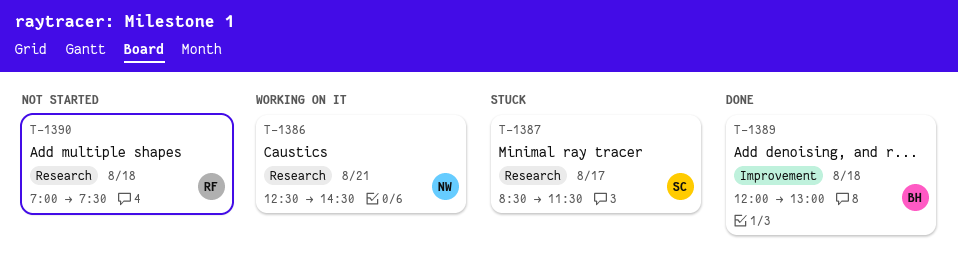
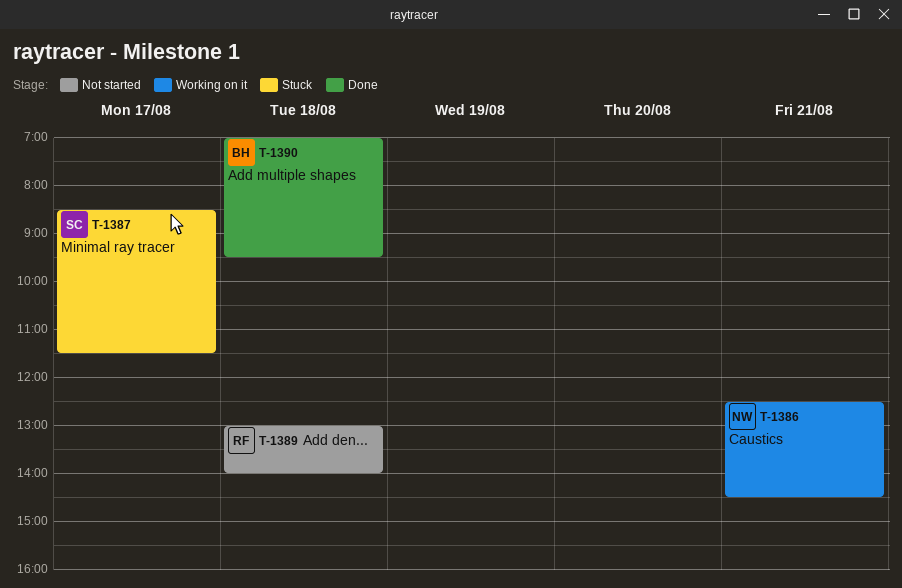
T-1389, status: Done -> Not started
T-1389, owner: BH -> RF
T-1389, begins: 12:00 -> 13:00
T-1389, ends: 13:00 -> 14:00
T-1390, status: Not started -> Done
T-1390, owner: RF -> BH
T-1390, ends: 07:30 -> 09:30

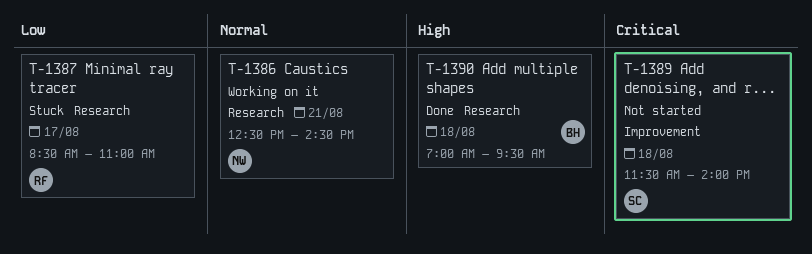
T-1387, owner: SC -> RF
T-1387, ends: 11:30 -> 11:00
T-1389, owner: RF -> SC
T-1389, begins: 13:00 -> 11:30

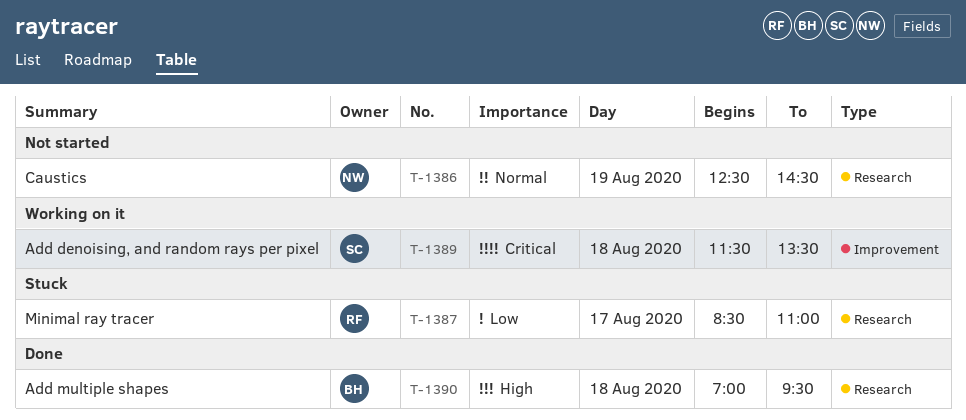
T-1386, status: Working on it -> Not started
T-1386, day: Aug 21 -> Aug 19
T-1389, status: Not started -> Working on it
T-1389, ends: 14:00 -> 13:30

